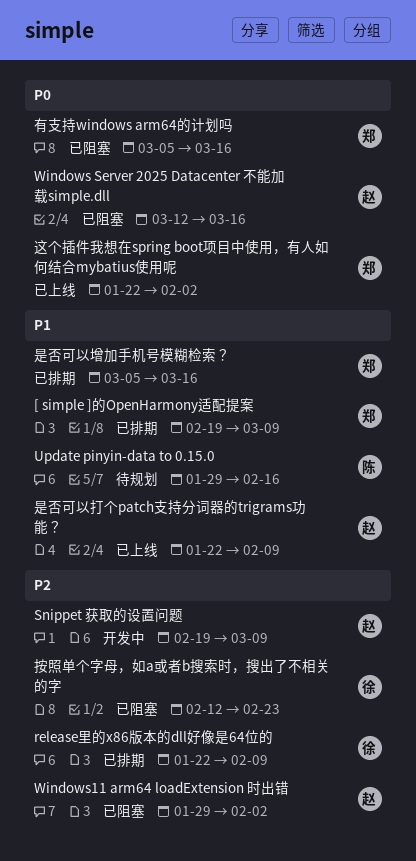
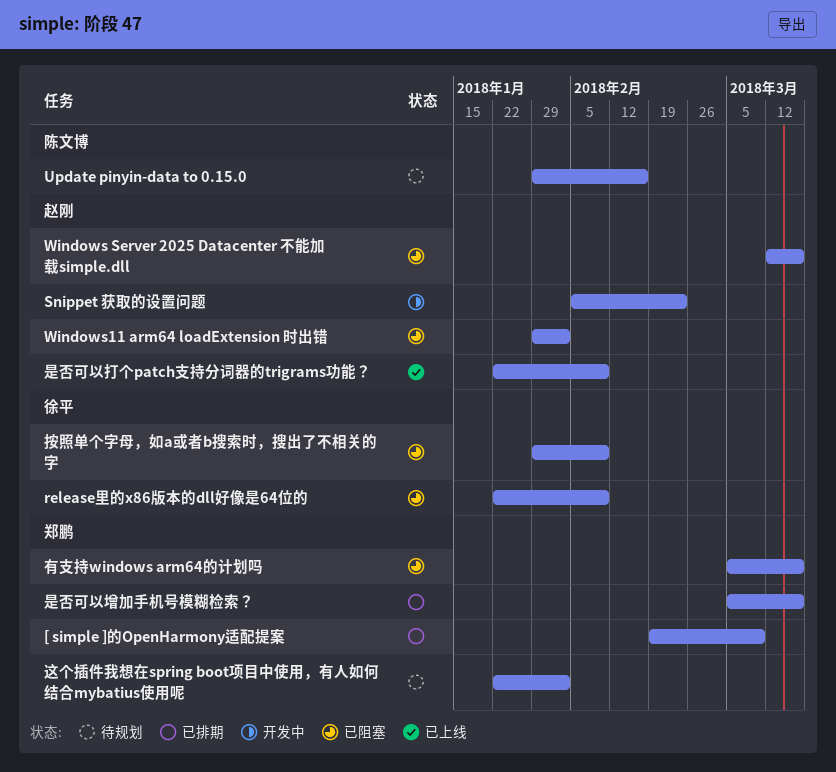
release里的x86版本的dll好像是64位的, status: 已排期 -> 已阻塞
Snippet 获取的设置问题, start: Feb 19 -> Feb 5
Snippet 获取的设置问题, due: Mar 9 -> Feb 23
按照单个字母，如a或者b搜索时，搜出了不相关的字, start: Feb 12 -> Jan 29
按照单个字母，如a或者b搜索时，搜出了不相关的字, due: Feb 23 -> Feb 9
这个插件我想在spring boot项目中使用，有人如何结合mybatius使用呢, status: 已上线 -> 待规划

